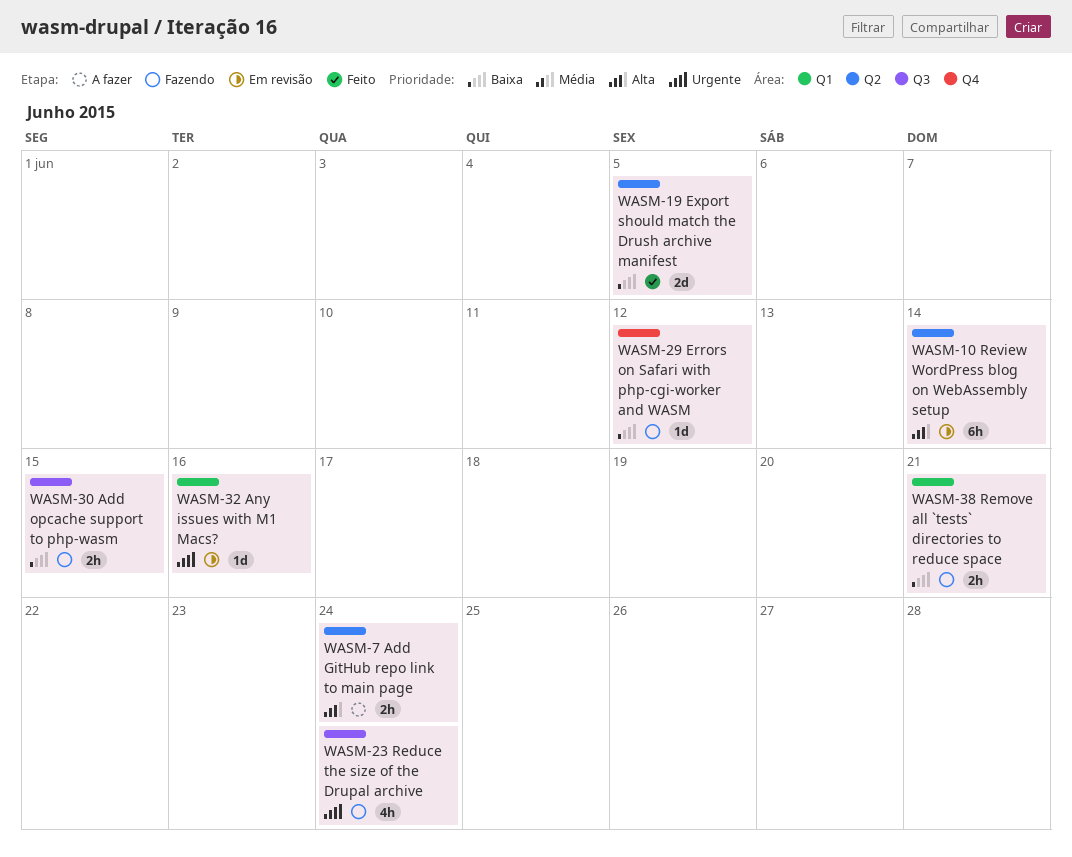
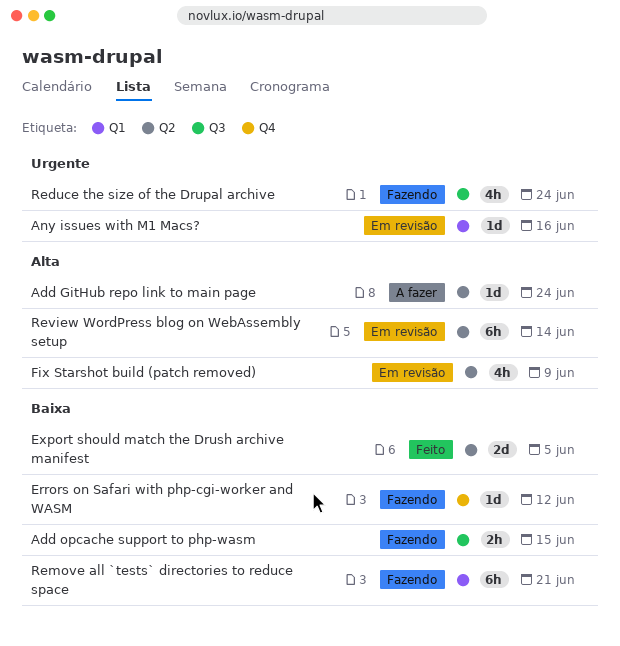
Add GitHub repo link to main page, estimate: 2h -> 1d
Fix Starshot build (patch removed): none -> present
Remove all `tests` directories to reduce space, estimate: 2h -> 6h

